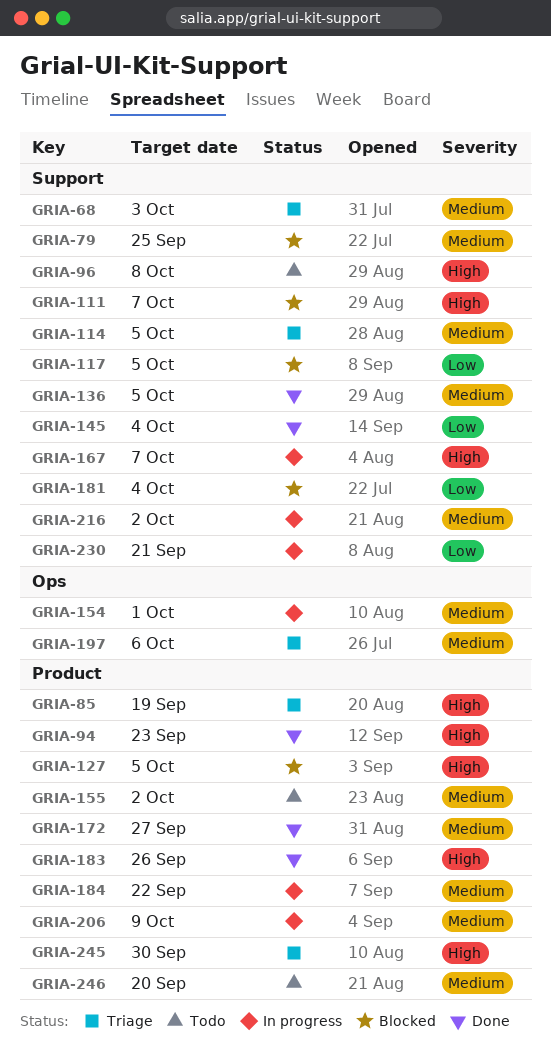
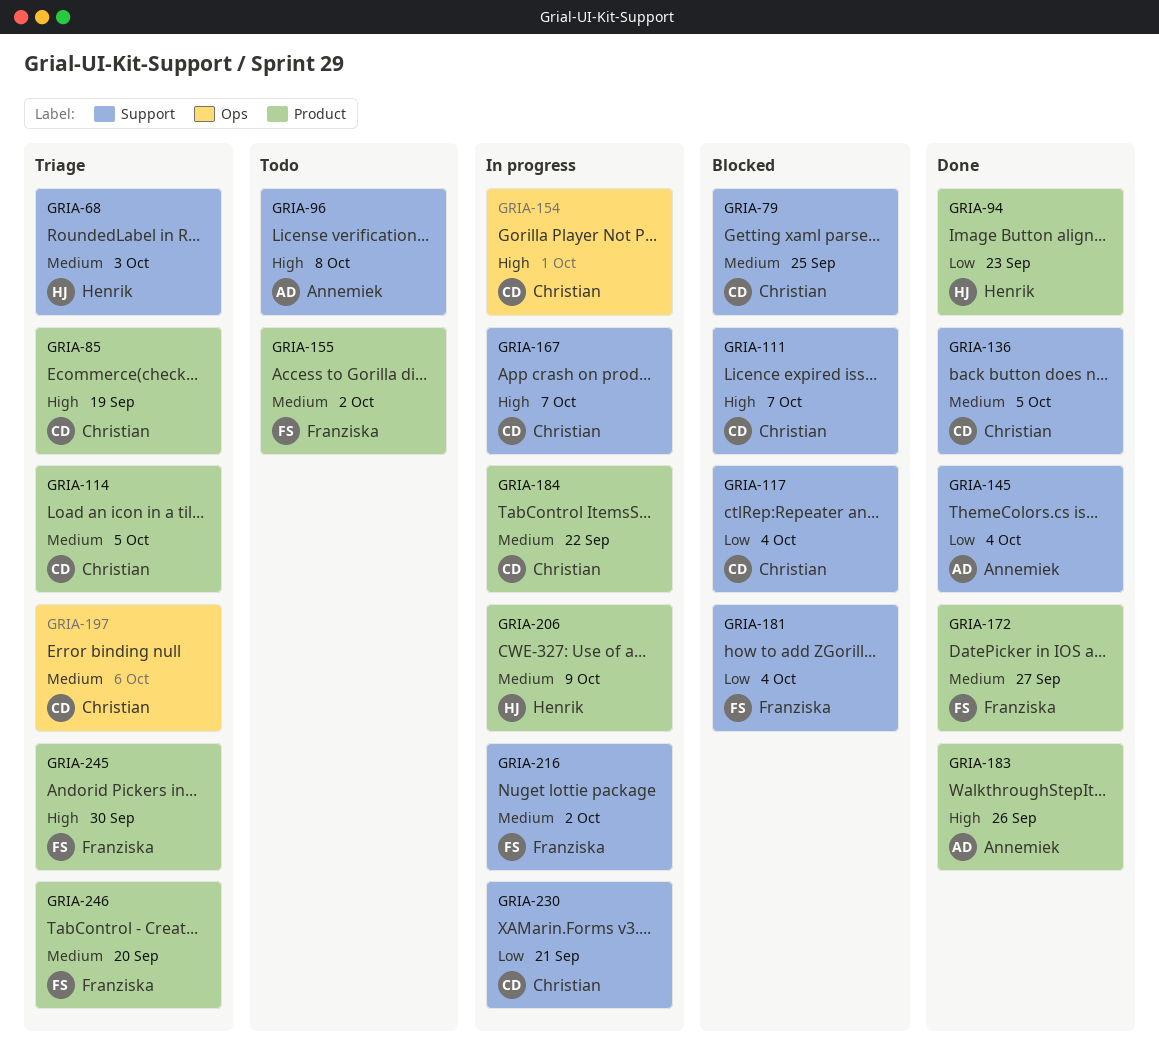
GRIA-94, priority: High -> Low
GRIA-114, label: Support -> Product
GRIA-117, due: Oct 5 -> Oct 4
GRIA-127: present -> none
GRIA-154, priority: Medium -> High
GRIA-246, status: Todo -> Triage

